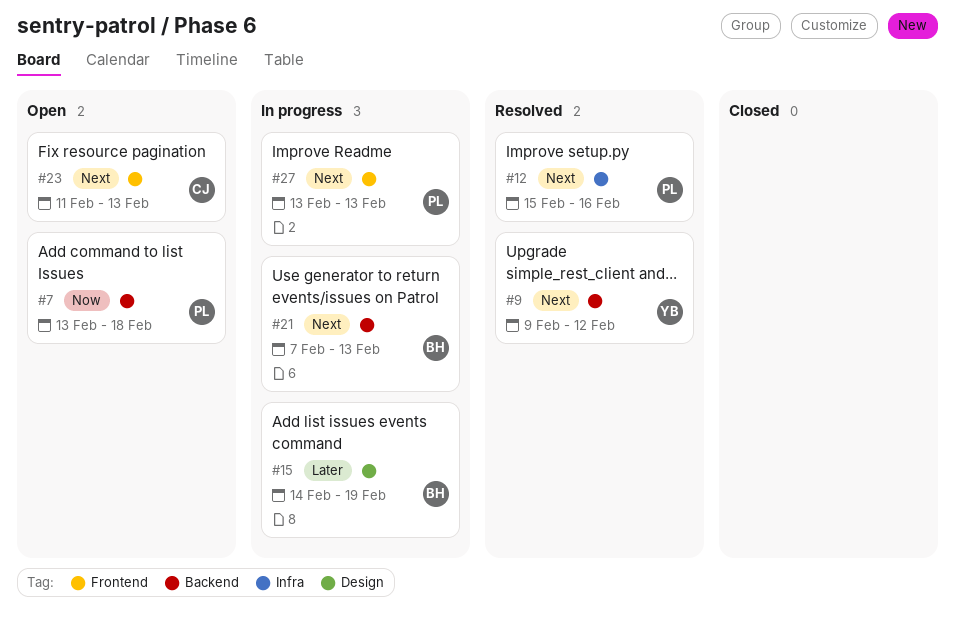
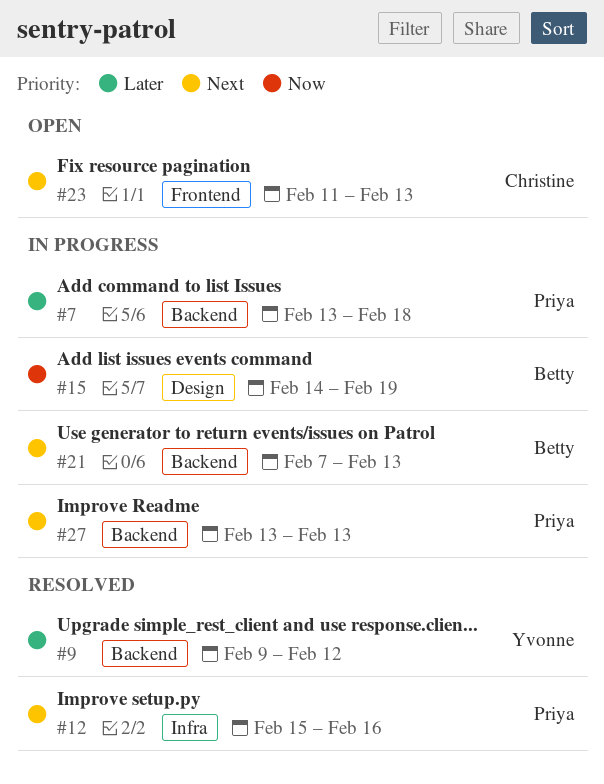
#7, status: Open -> In progress
#7, priority: Now -> Later
#9, priority: Next -> Later
#15, priority: Later -> Now
#27, label: Frontend -> Backend

